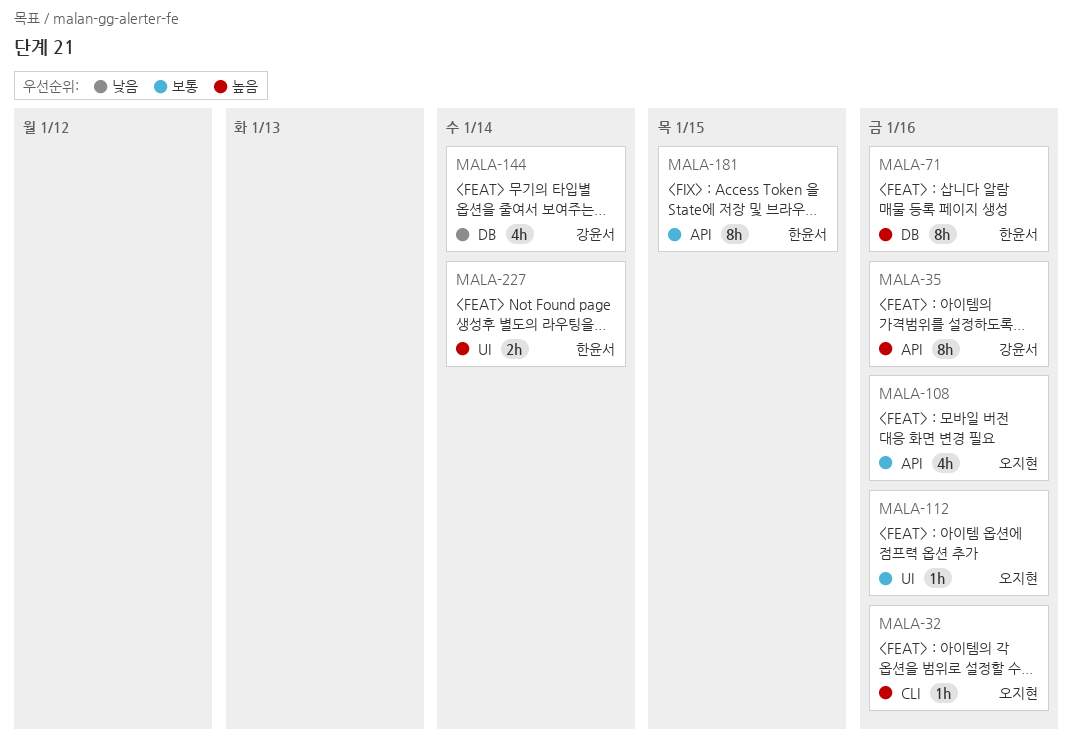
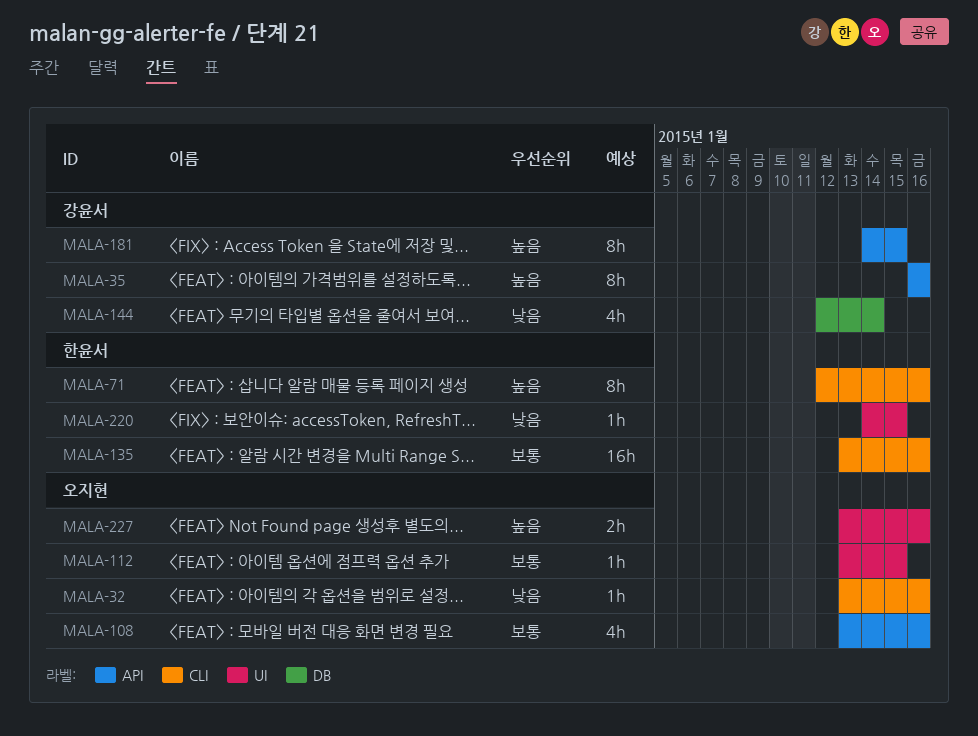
MALA-32, priority: 높음 -> 낮음
MALA-71, label: DB -> CLI
MALA-112, due: Jan 16 -> Jan 15
MALA-135: none -> present
MALA-181, owner: 한윤서 -> 강윤서
MALA-181, priority: 보통 -> 높음
MALA-220: none -> present
MALA-227, owner: 한윤서 -> 오지현
MALA-227, due: Jan 14 -> Jan 16

